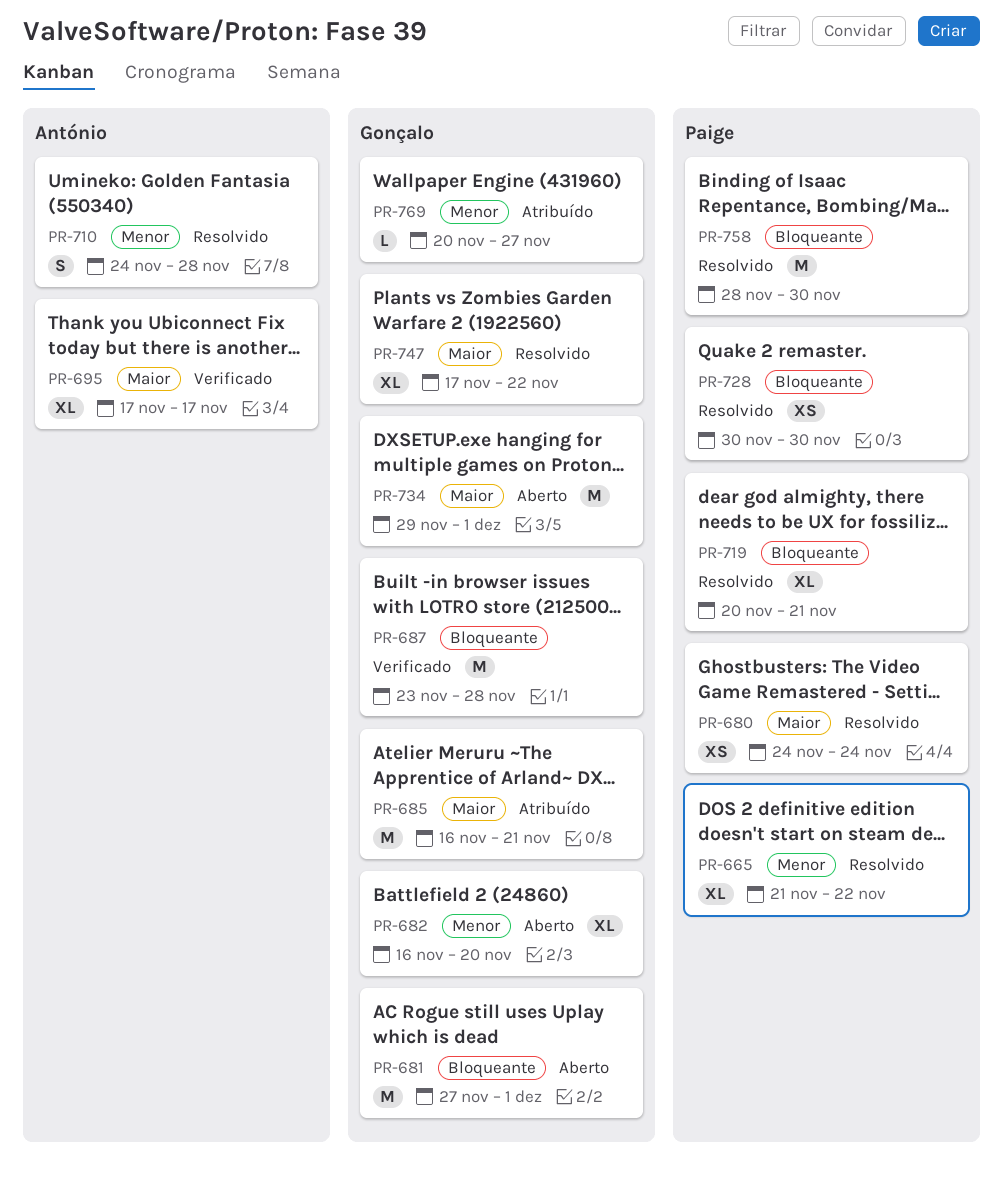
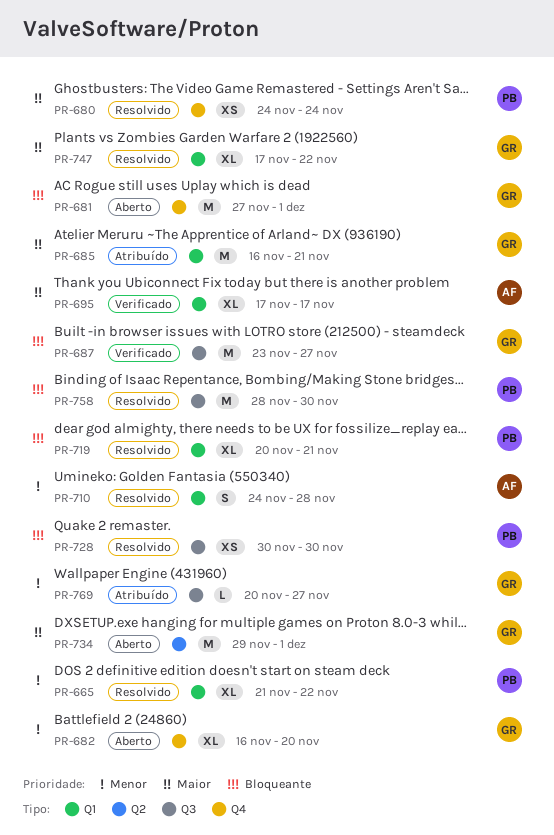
PR-687, due: Nov 28 -> Nov 27

